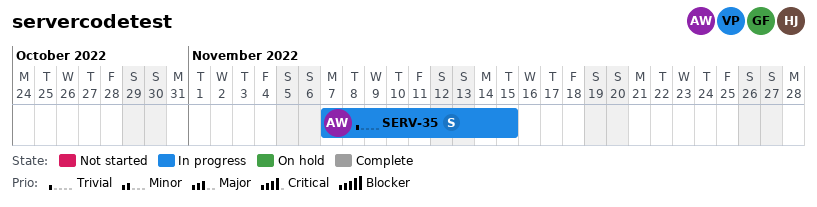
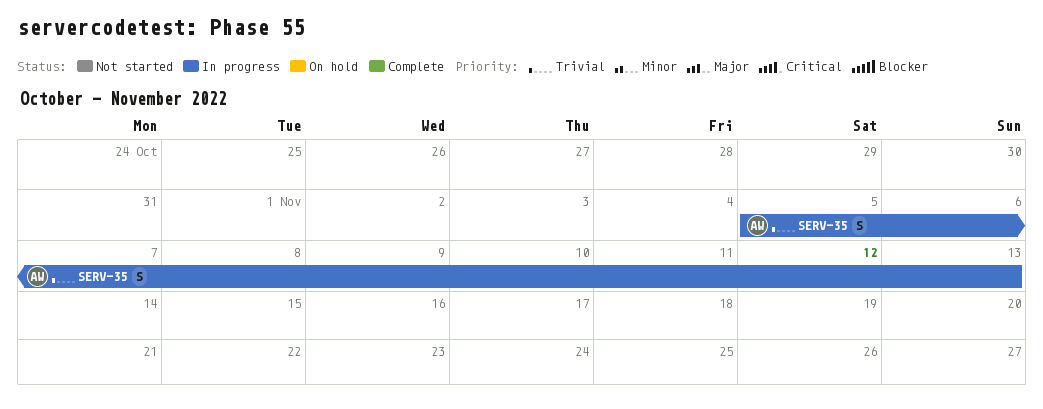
SERV-35, start: Nov 7 -> Nov 5
SERV-35, due: Nov 15 -> Nov 13

